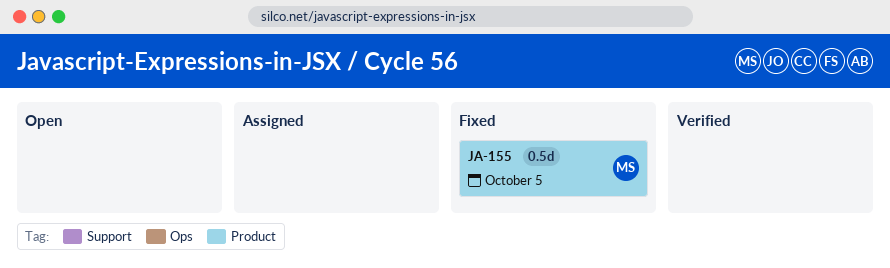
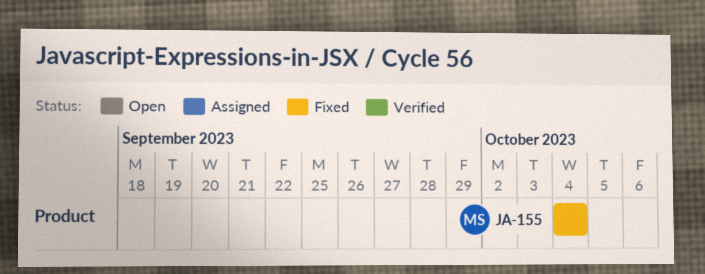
JA-155, due: Oct 5 -> Oct 4

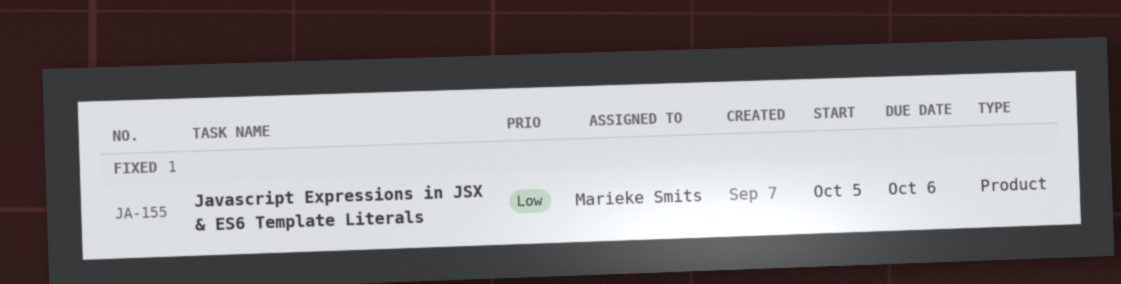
JA-155, start: Oct 4 -> Oct 5
JA-155, due: Oct 4 -> Oct 6

